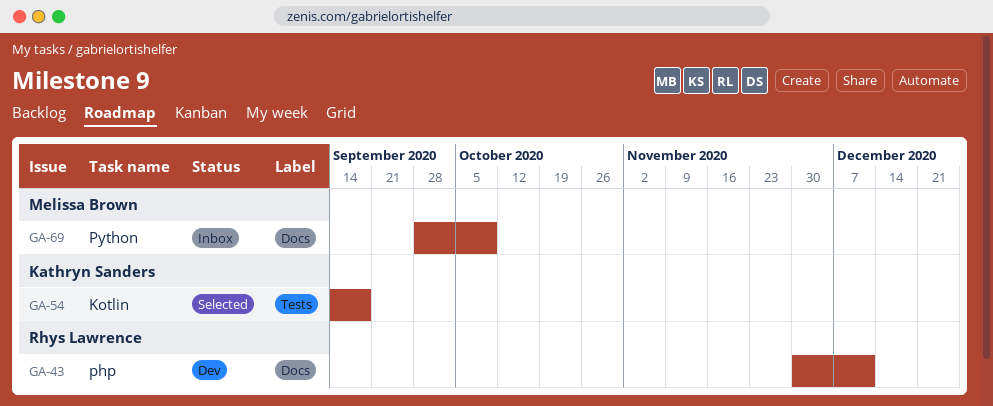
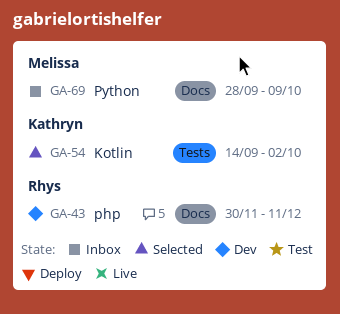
GA-54, due: Sep 18 -> Oct 2

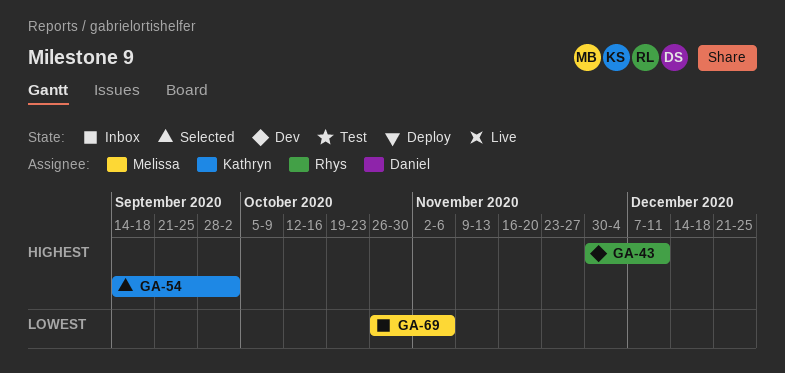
GA-69, start: Sep 28 -> Oct 26
GA-69, due: Oct 9 -> Nov 6

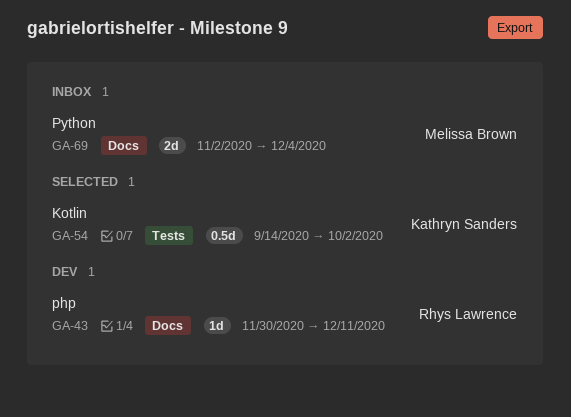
GA-69, start: Oct 26 -> Nov 2
GA-69, due: Nov 6 -> Dec 4

